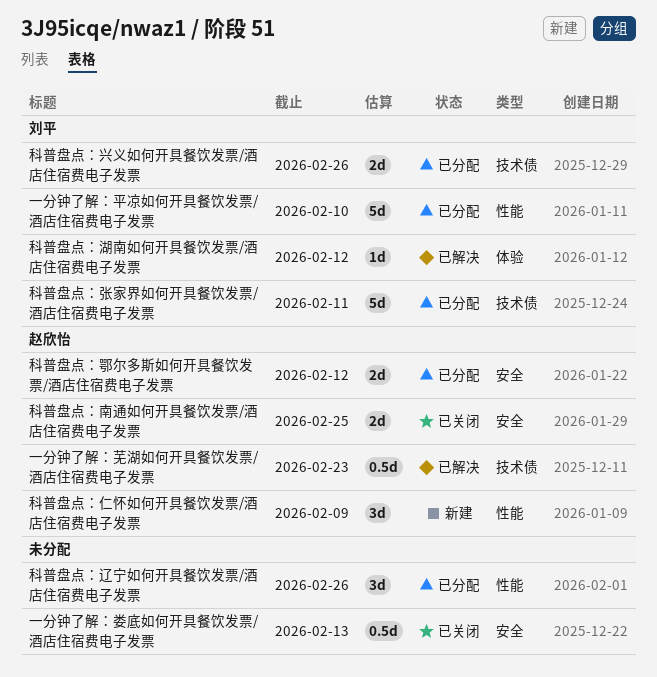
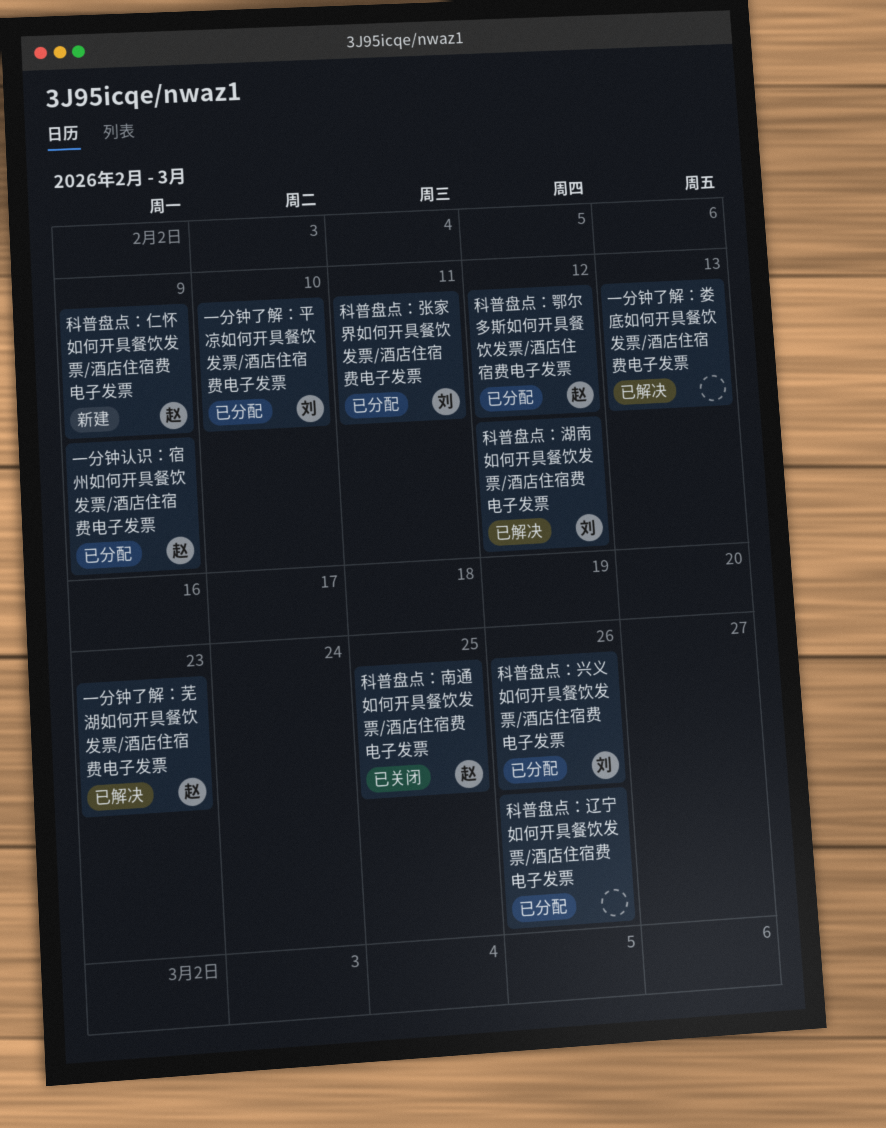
一分钟了解：娄底如何开具餐饮发票/酒店住宿费电子发票, status: 已关闭 -> 已解决
一分钟认识：宿州如何开具餐饮发票/酒店住宿费电子发票: none -> present

